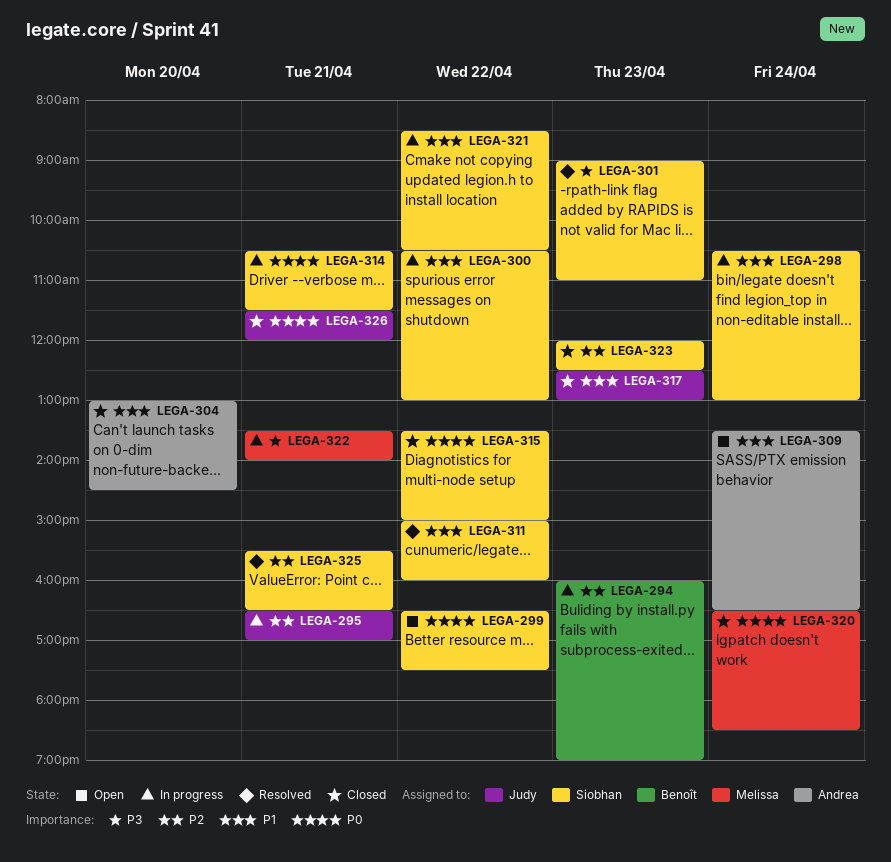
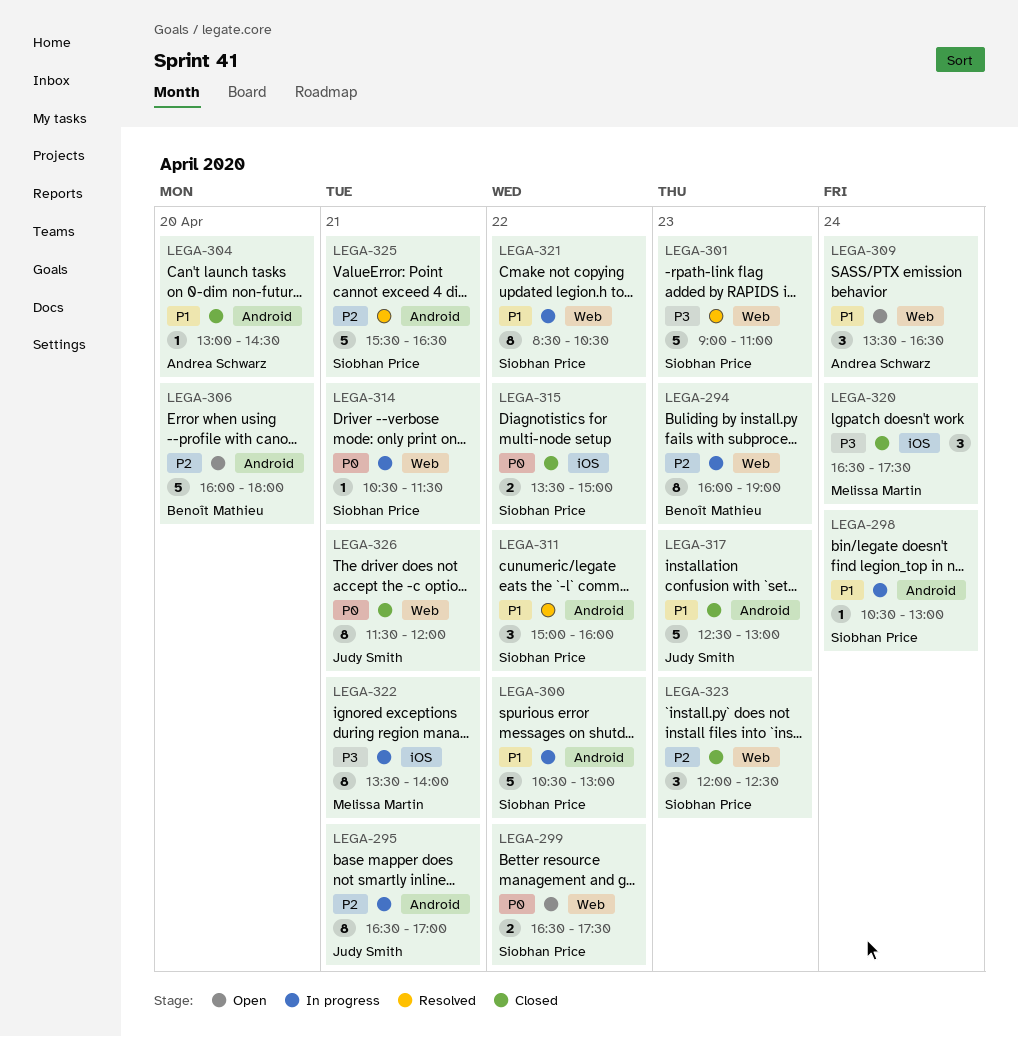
LEGA-306: none -> present
LEGA-320, priority: P0 -> P3
LEGA-320, ends: 18:30 -> 17:30

